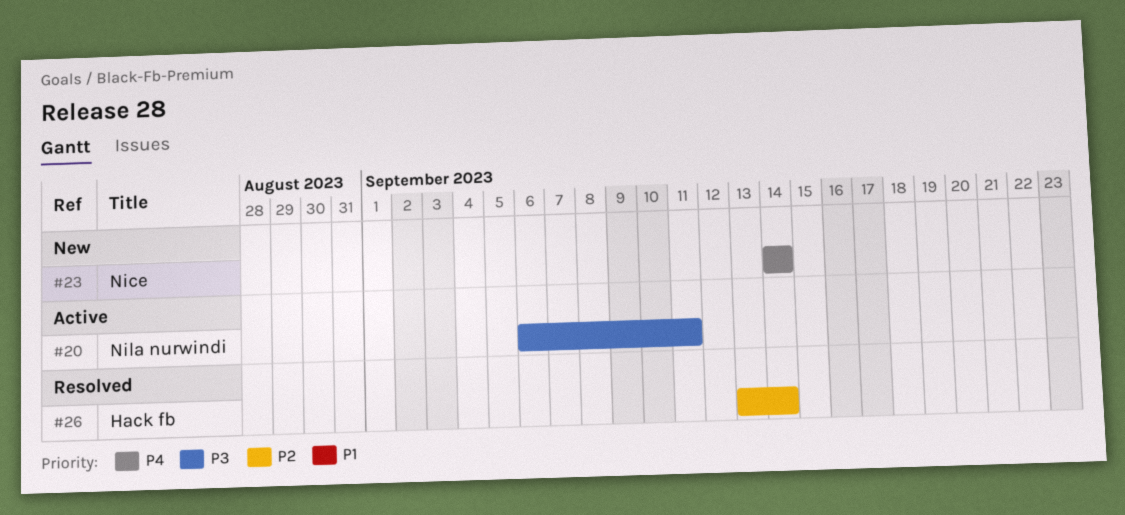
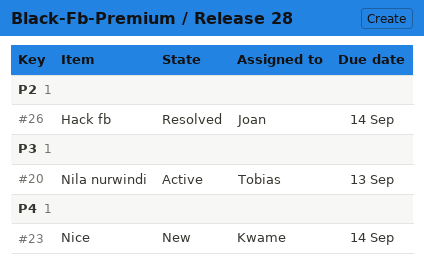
#20, due: Sep 11 -> Sep 13

